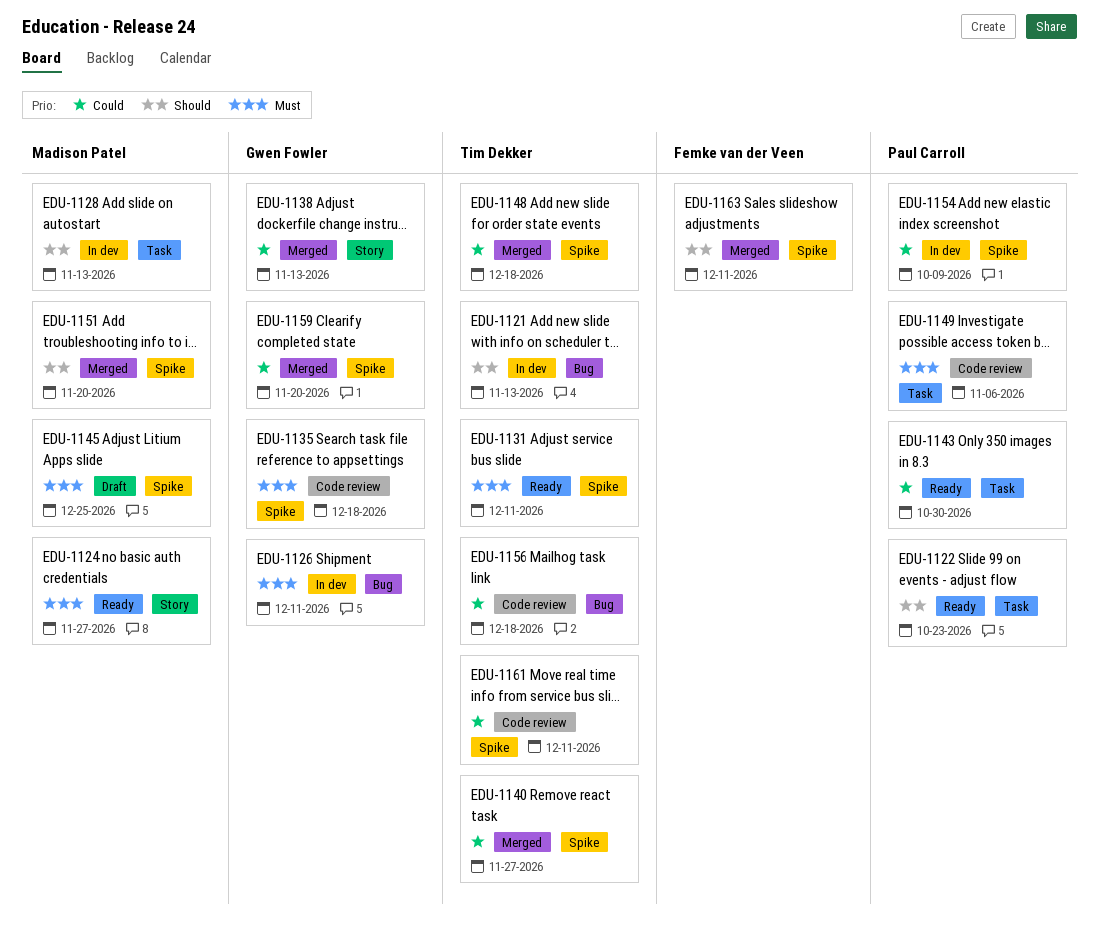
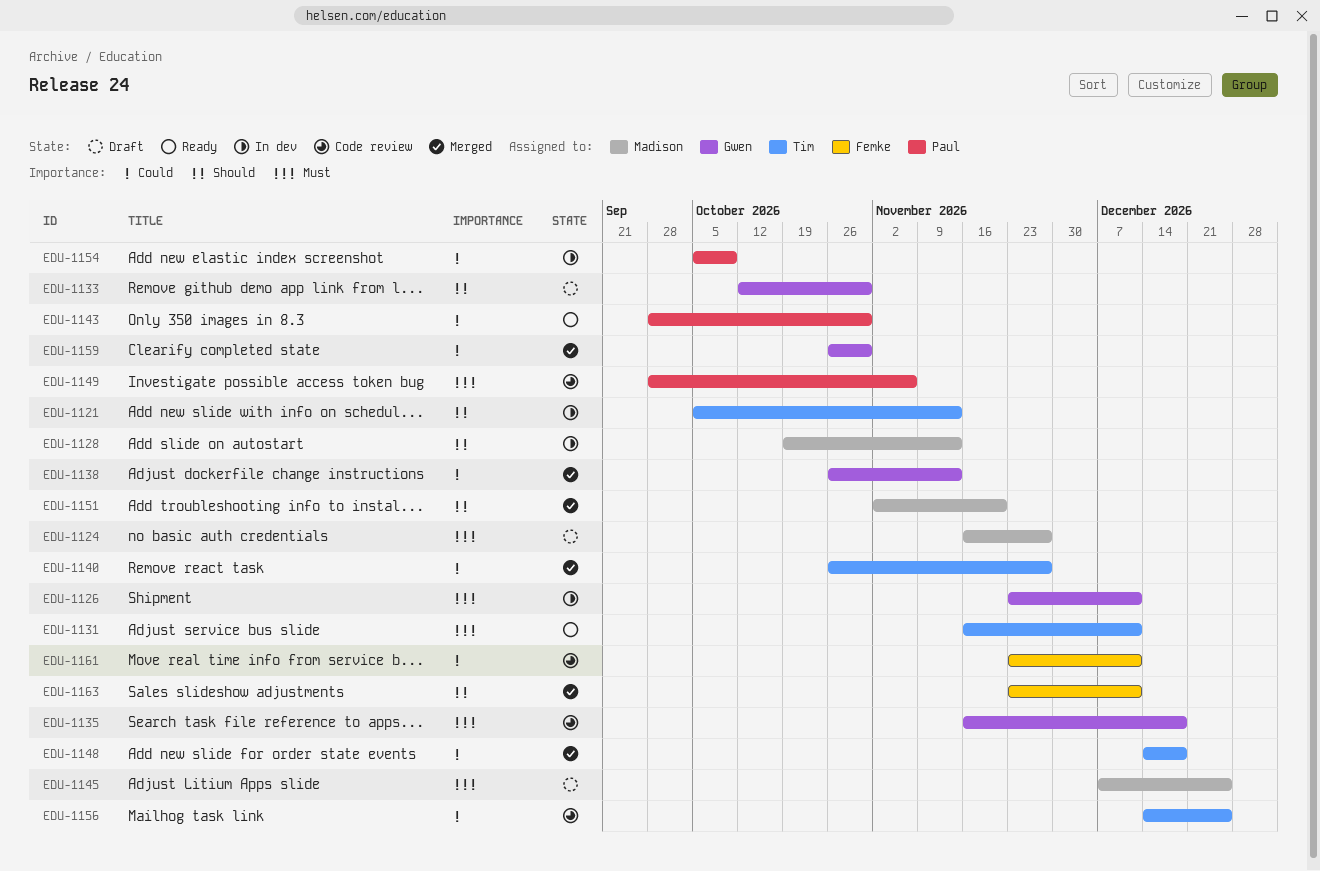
EDU-1122: present -> none
EDU-1124, status: Ready -> Draft
EDU-1133: none -> present
EDU-1156, due: Dec 18 -> Dec 25
EDU-1159, due: Nov 20 -> Oct 30
EDU-1161, owner: Tim Dekker -> Femke van der Veen

